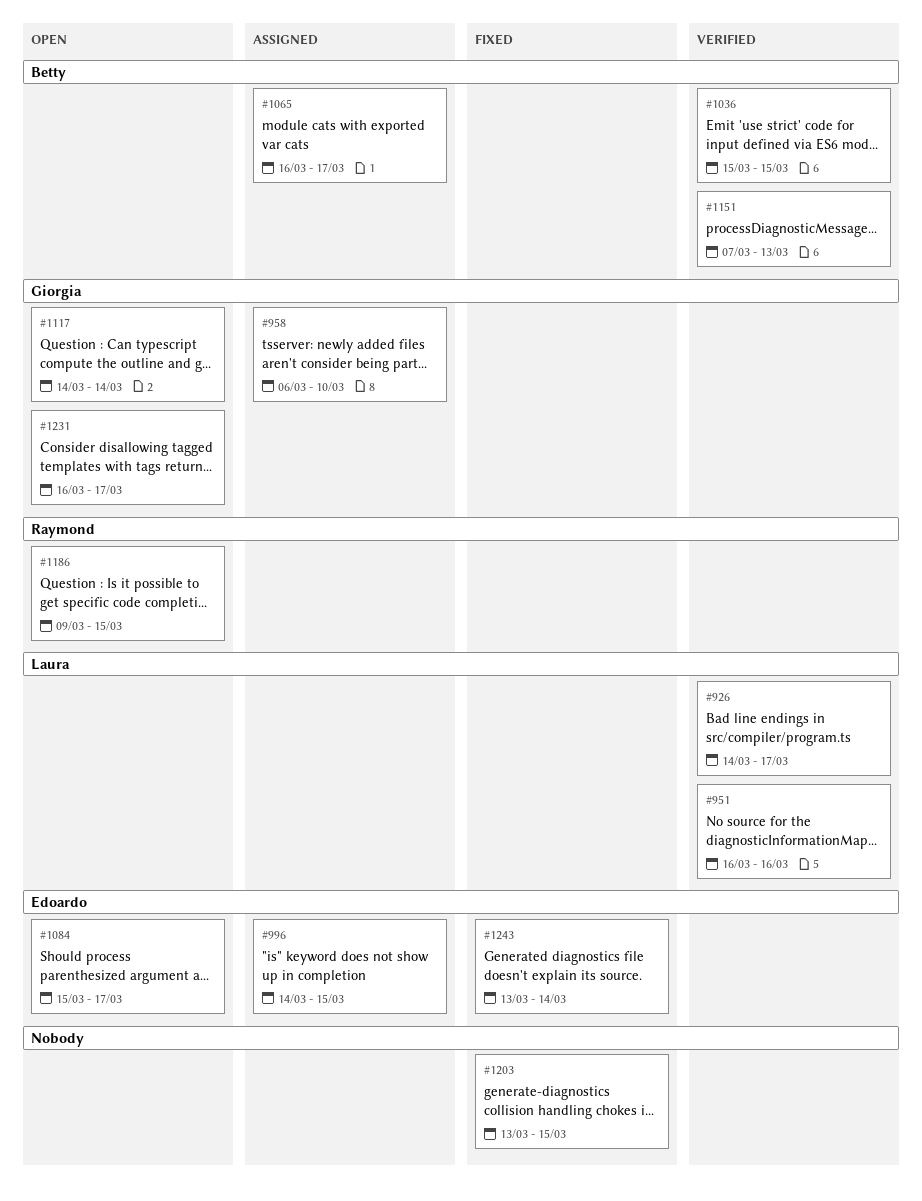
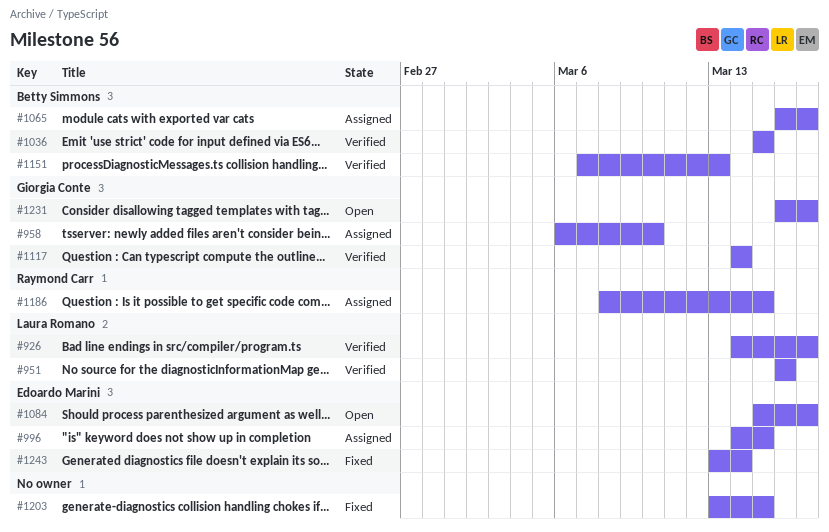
#1117, status: Open -> Verified
#1186, status: Open -> Assigned
#1186, start: Mar 9 -> Mar 8

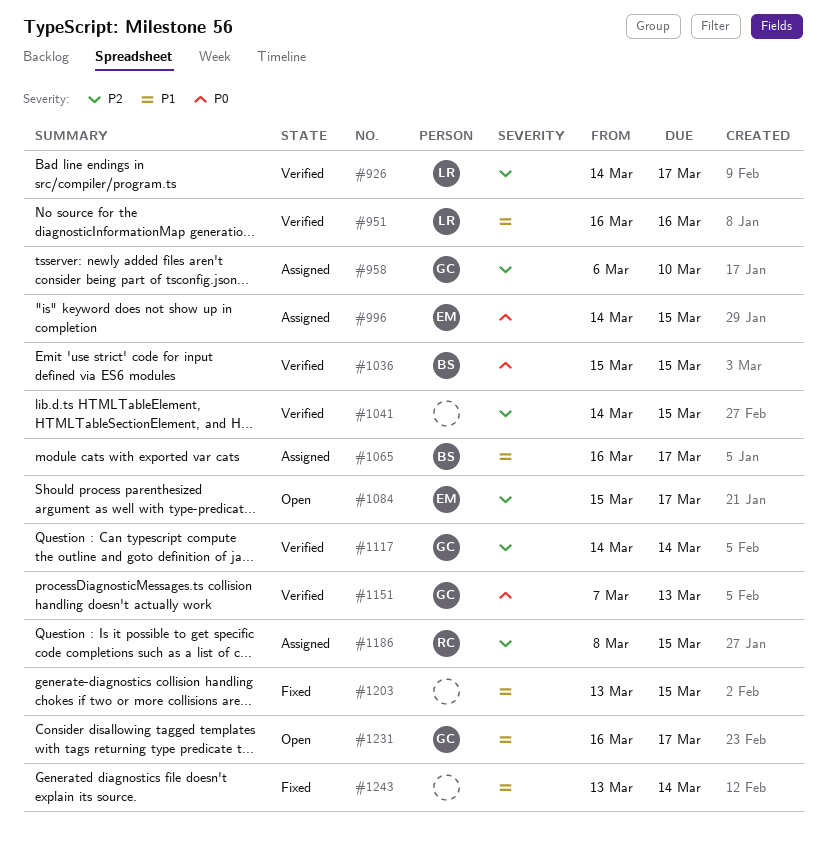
#1041: none -> present
#1151, owner: Betty Simmons -> Giorgia Conte
#1243, owner: Edoardo Marini -> none

